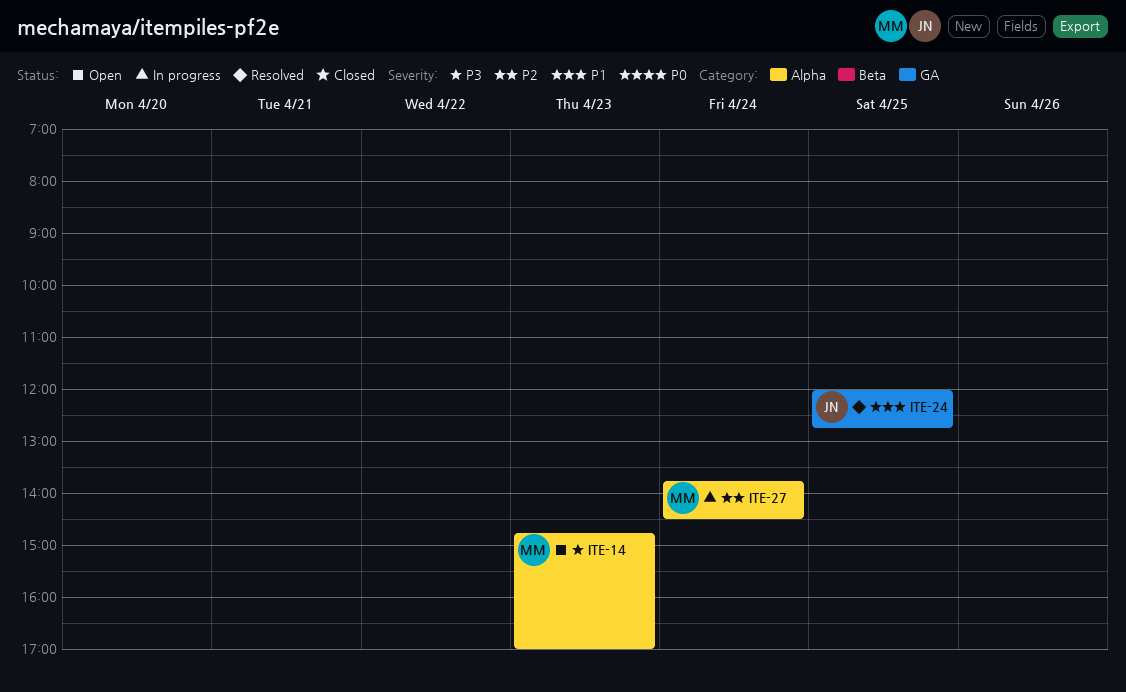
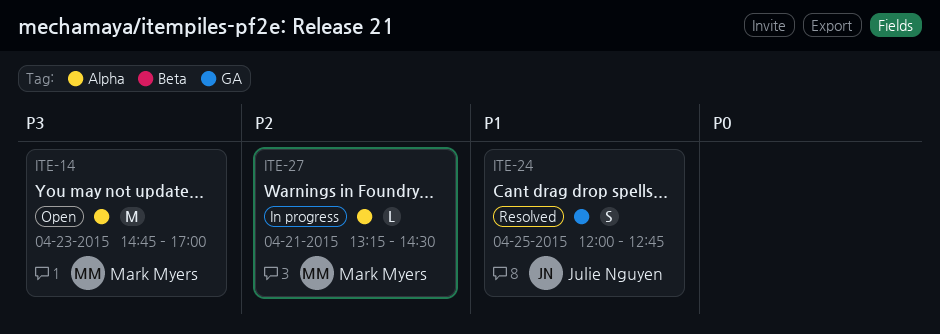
ITE-27, day: Apr 24 -> Apr 21
ITE-27, begins: 13:45 -> 13:15

